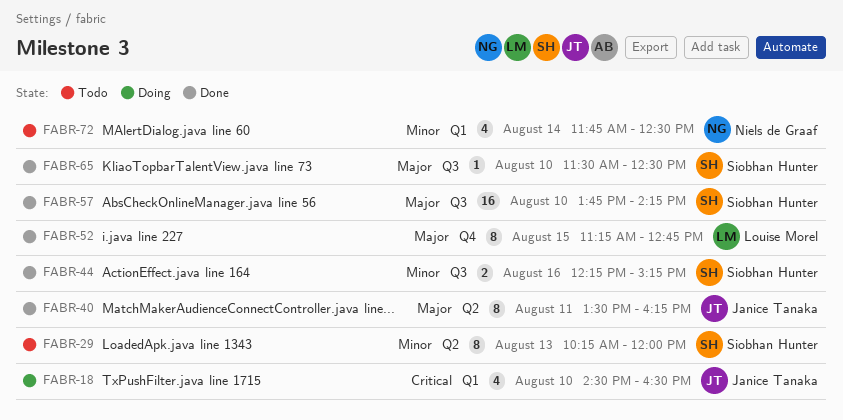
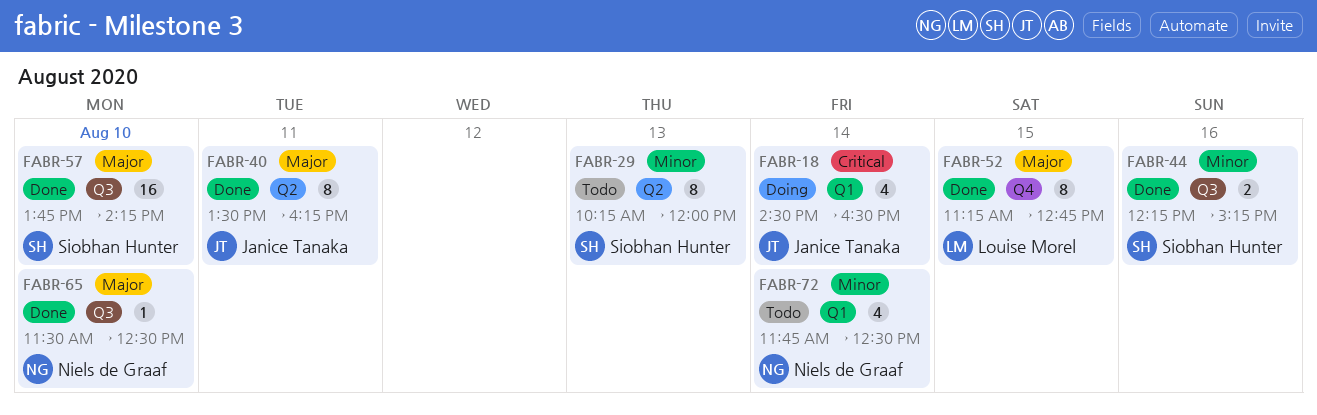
FABR-18, day: Aug 10 -> Aug 14
FABR-65, owner: Siobhan Hunter -> Niels de Graaf

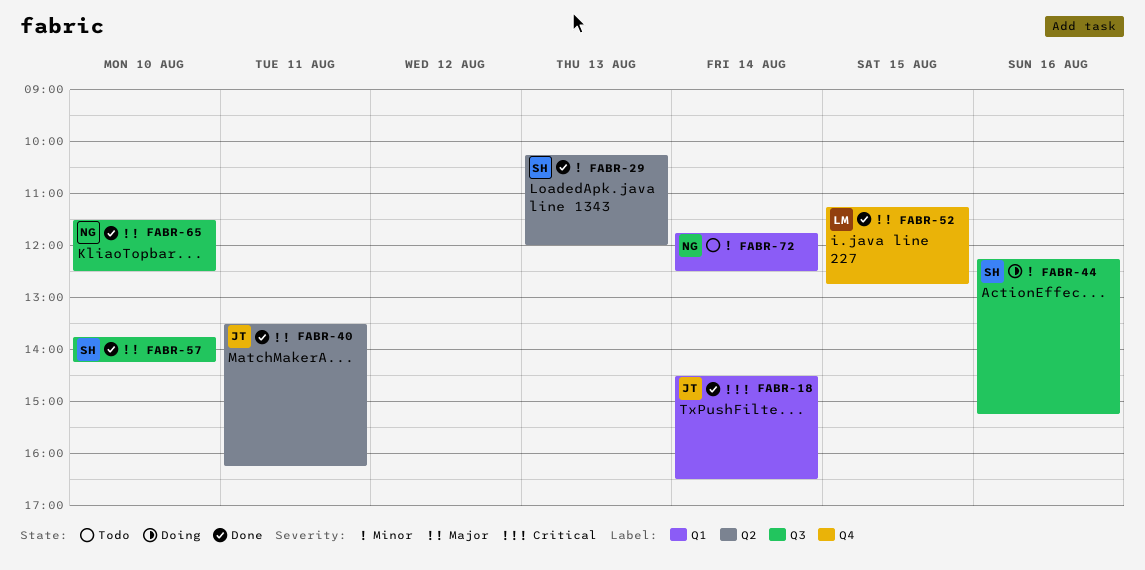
FABR-18, status: Doing -> Done
FABR-29, status: Todo -> Done
FABR-44, status: Done -> Doing

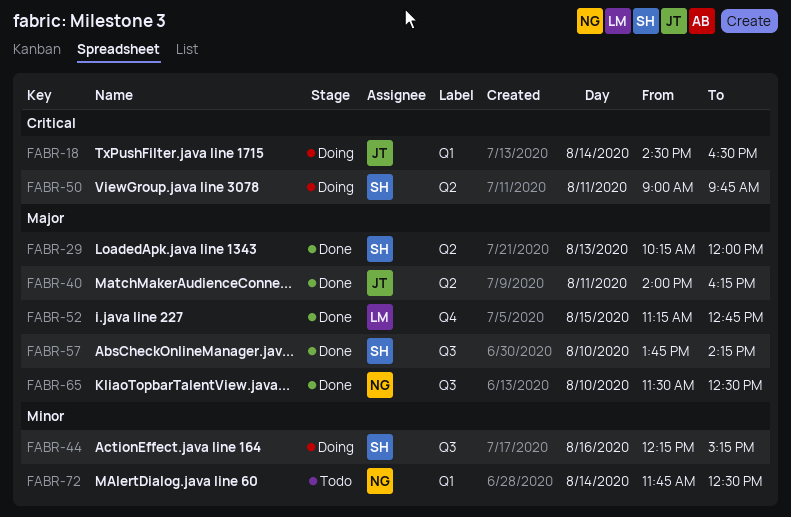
FABR-18, status: Done -> Doing
FABR-29, priority: Minor -> Major
FABR-40, begins: 13:30 -> 14:00
FABR-50: none -> present

